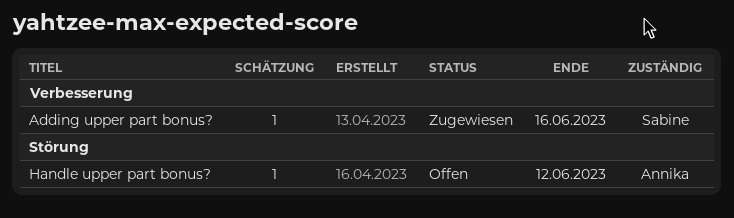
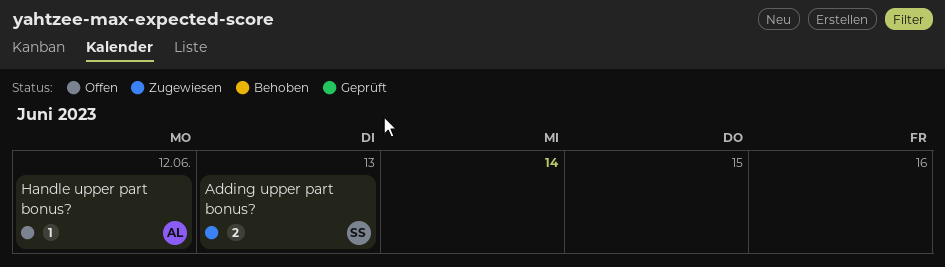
Adding upper part bonus?, estimate: 1 -> 2
Adding upper part bonus?, due: Jun 16 -> Jun 13

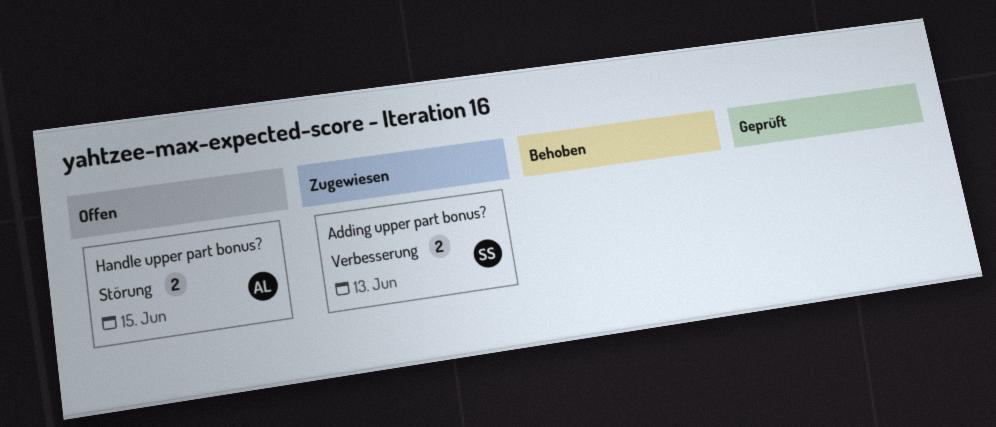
Handle upper part bonus?, estimate: 1 -> 2
Handle upper part bonus?, due: Jun 12 -> Jun 15

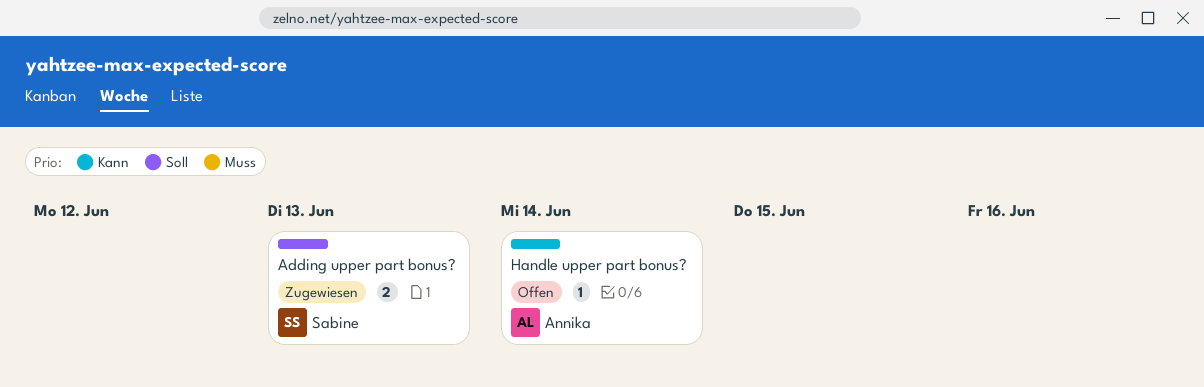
Handle upper part bonus?, estimate: 2 -> 1
Handle upper part bonus?, due: Jun 15 -> Jun 14

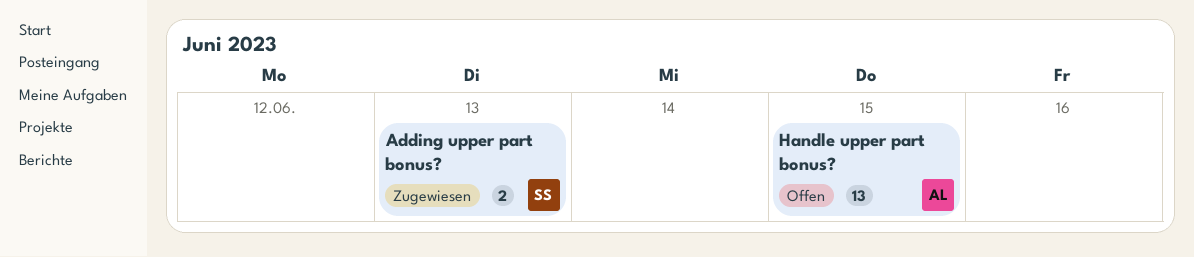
Handle upper part bonus?, estimate: 1 -> 13
Handle upper part bonus?, due: Jun 14 -> Jun 15

